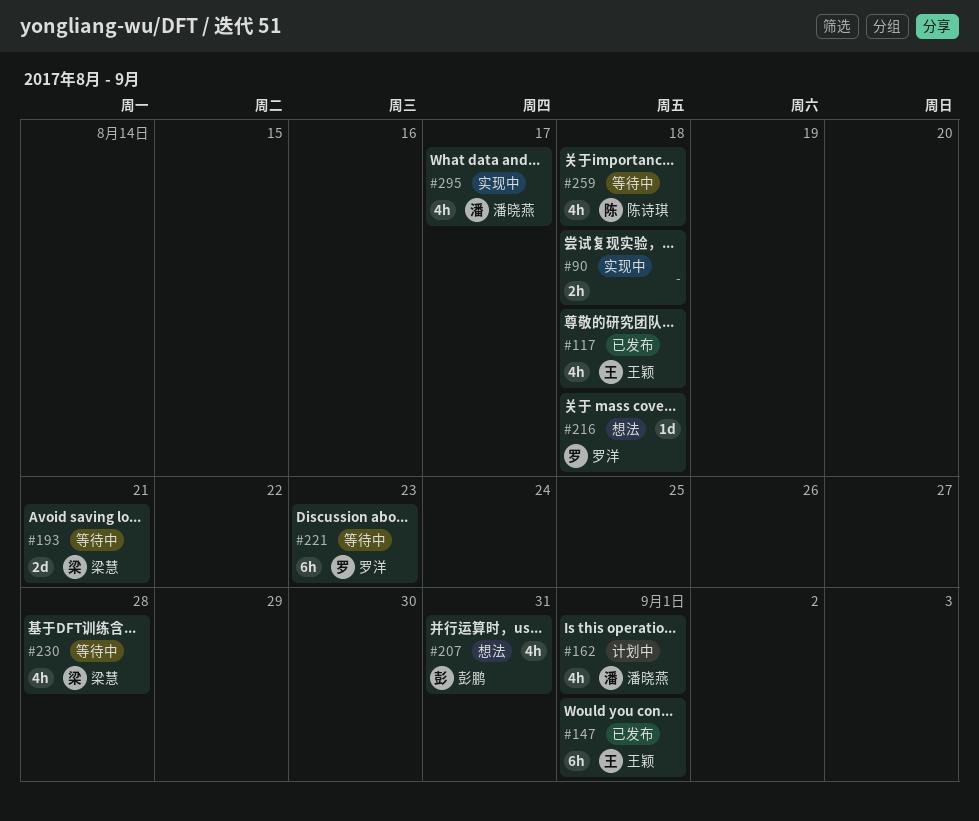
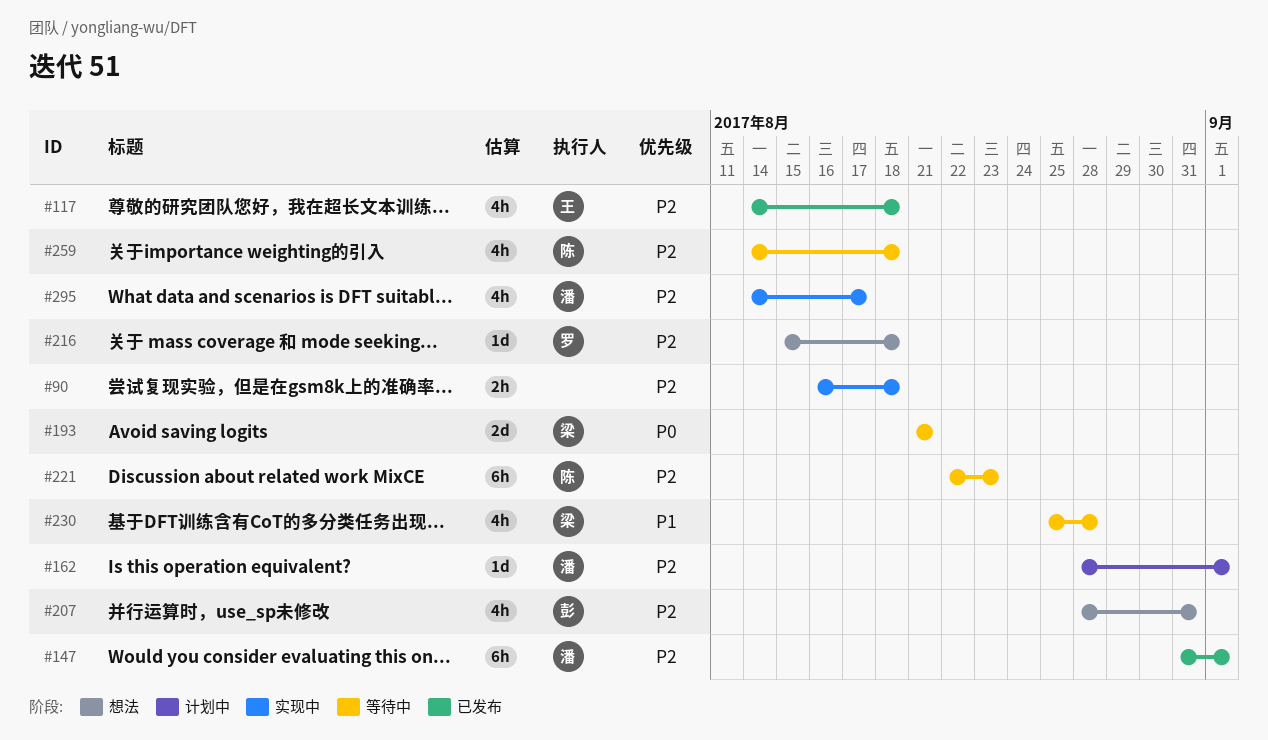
#147, owner: 王颖 -> 潘晓燕
#162, estimate: 4h -> 1d
#221, owner: 罗洋 -> 陈诗琪

